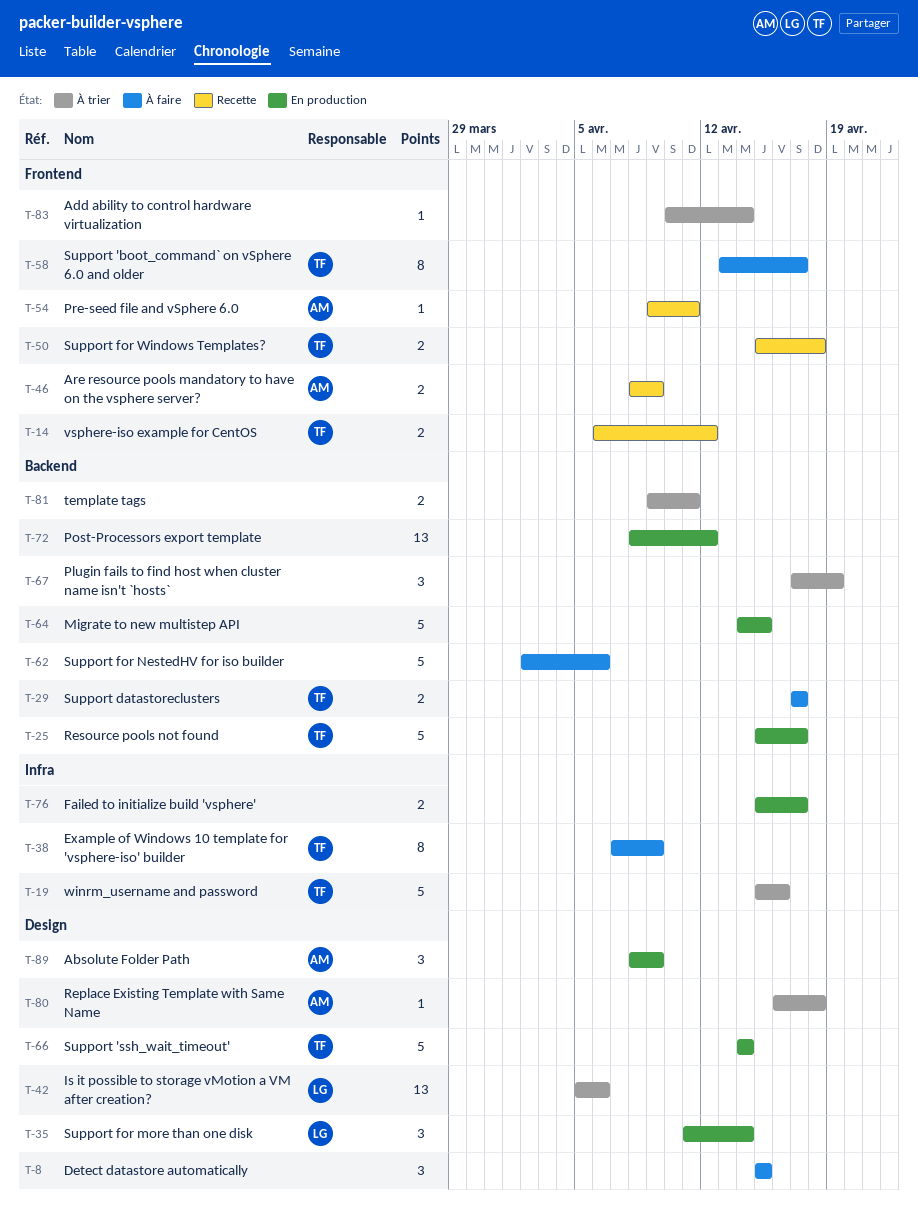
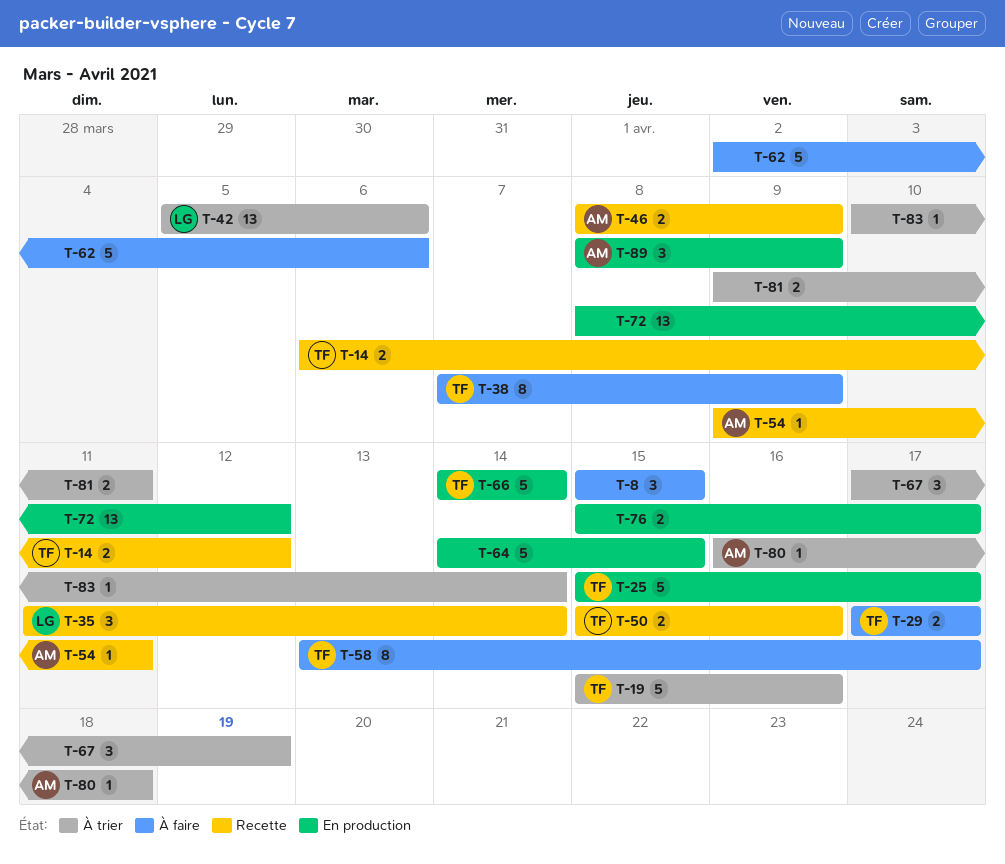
T-35, status: En production -> Recette
T-50, due: Apr 18 -> Apr 16

